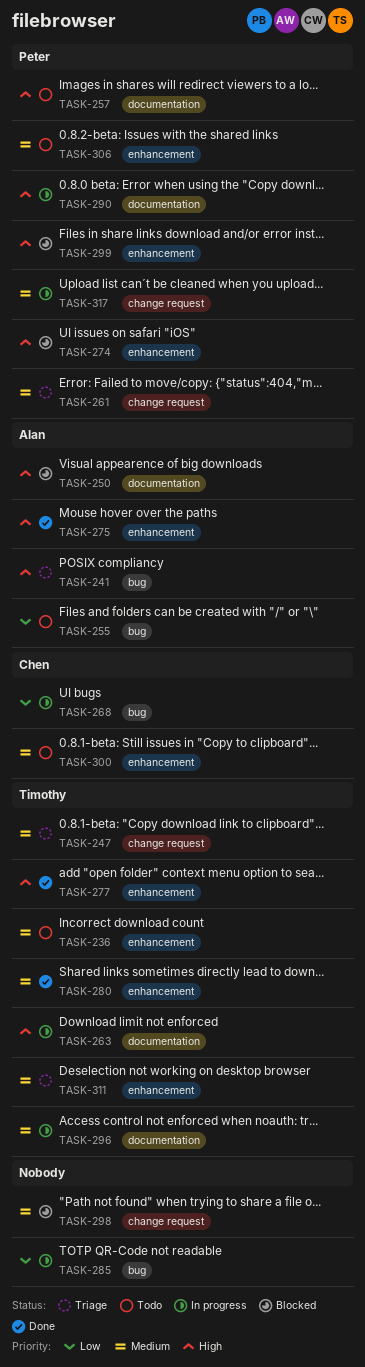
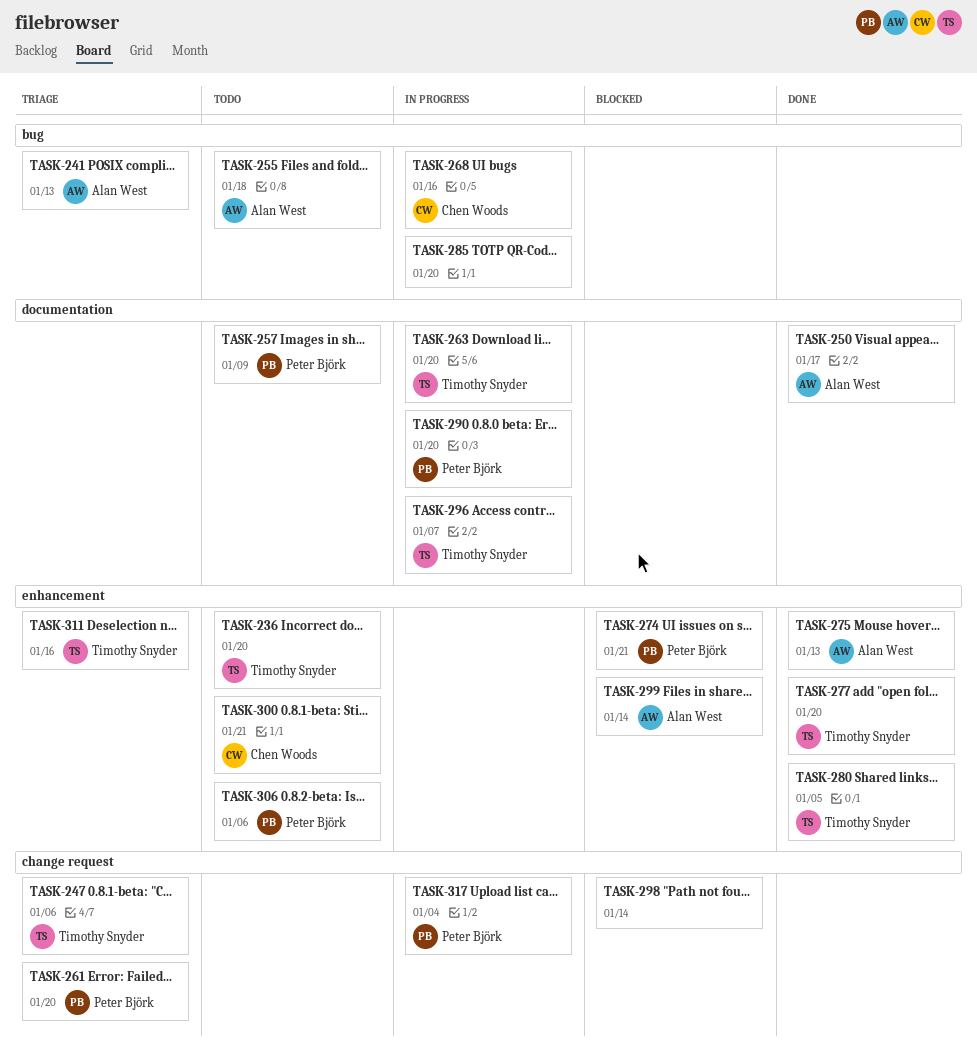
TASK-250, status: Blocked -> Done
TASK-299, owner: Peter Björk -> Alan West

